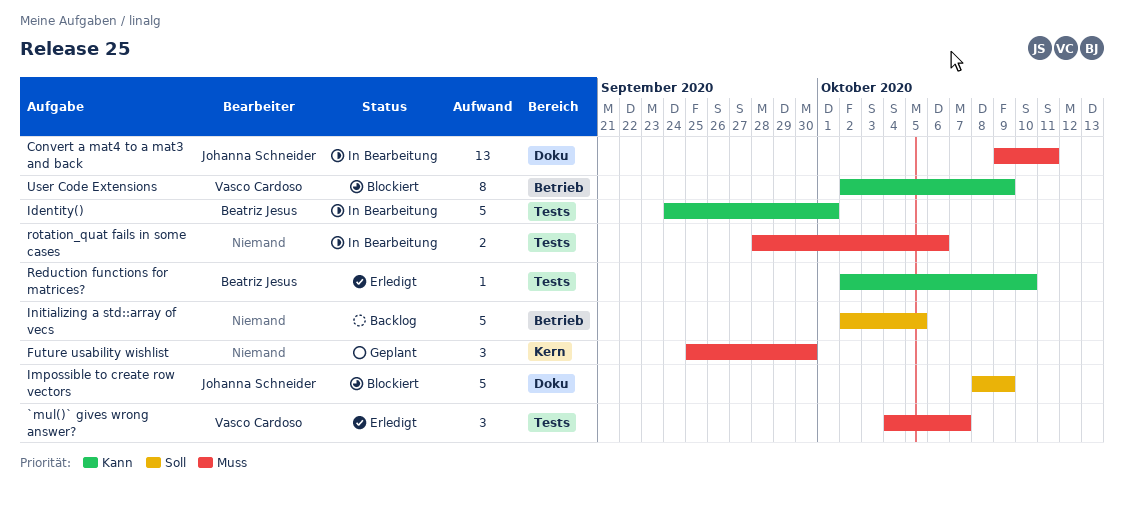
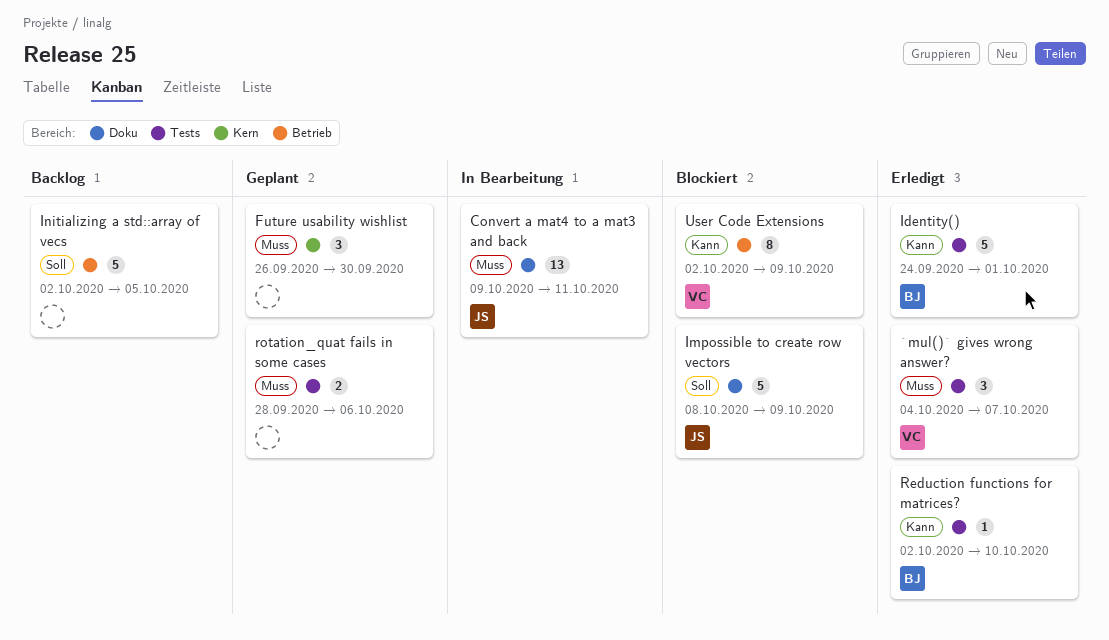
Future usability wishlist, start: Sep 25 -> Sep 26
Identity(), status: In Bearbeitung -> Erledigt
rotation_quat fails in some cases, status: In Bearbeitung -> Geplant

